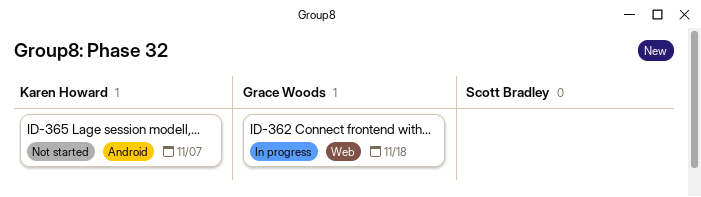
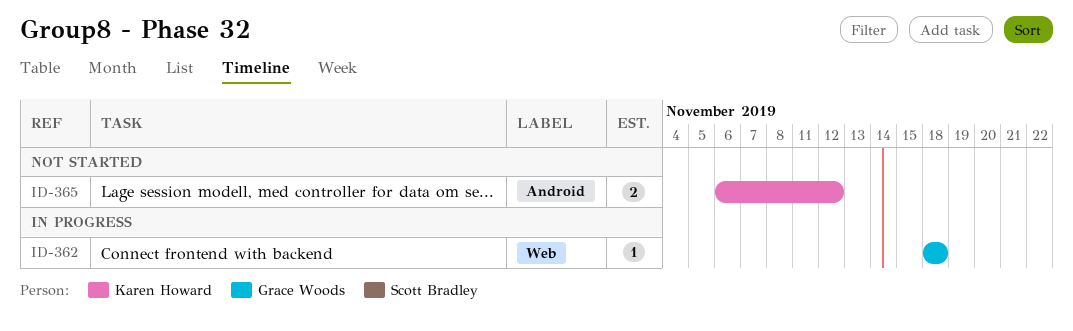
ID-365, due: Nov 7 -> Nov 12

